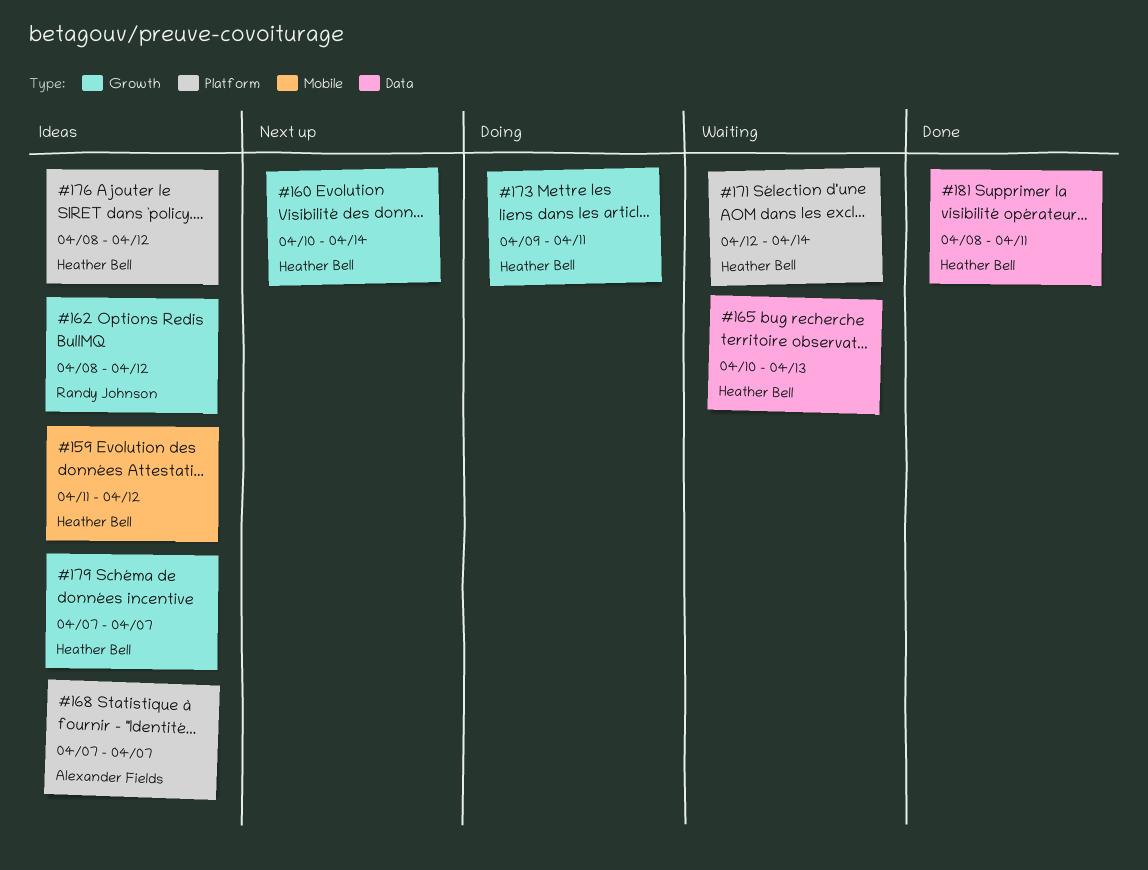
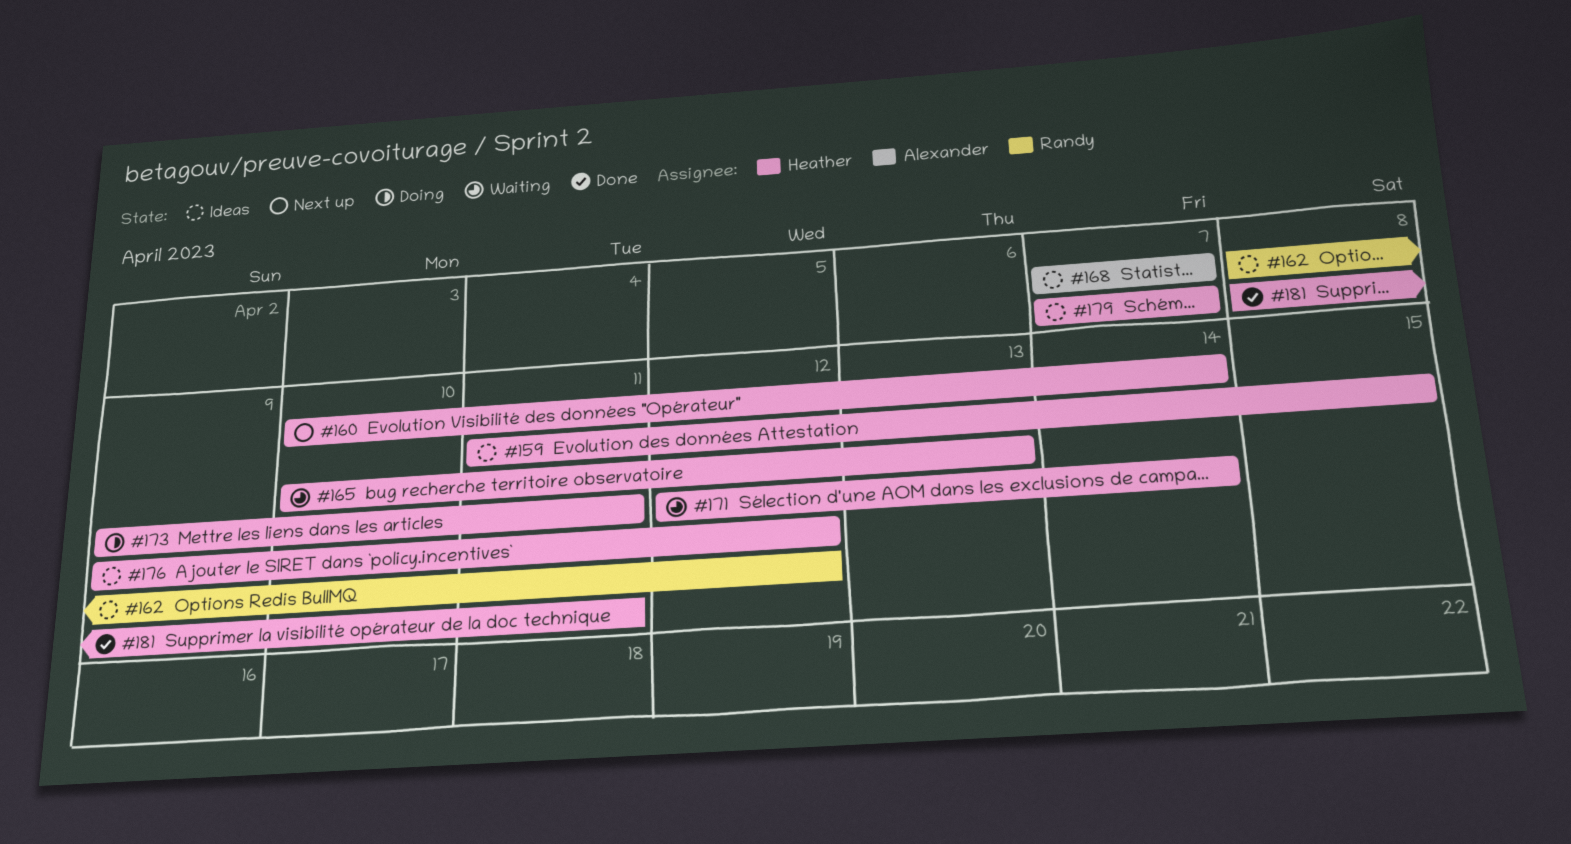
#159, due: Apr 12 -> Apr 15
#176, start: Apr 8 -> Apr 9

